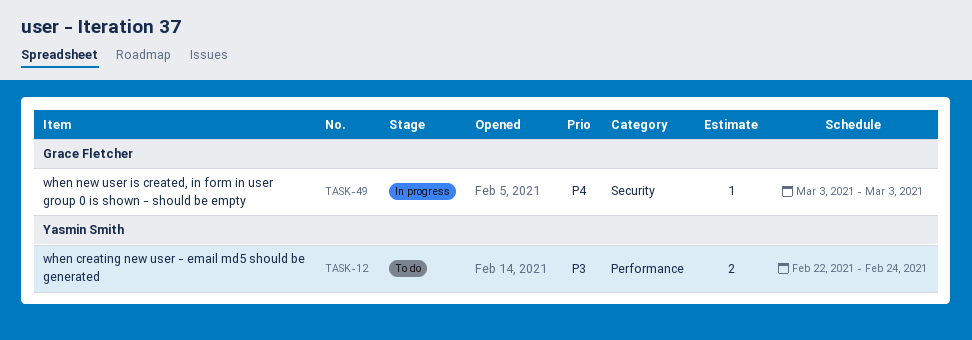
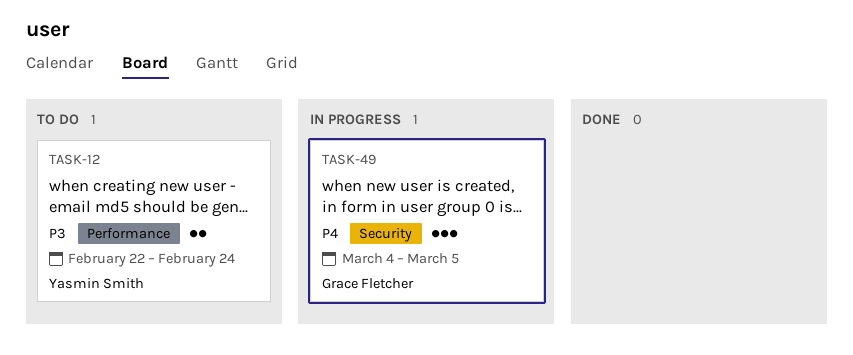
TASK-49, estimate: 1 -> 3
TASK-49, start: Mar 3 -> Mar 4
TASK-49, due: Mar 3 -> Mar 5

